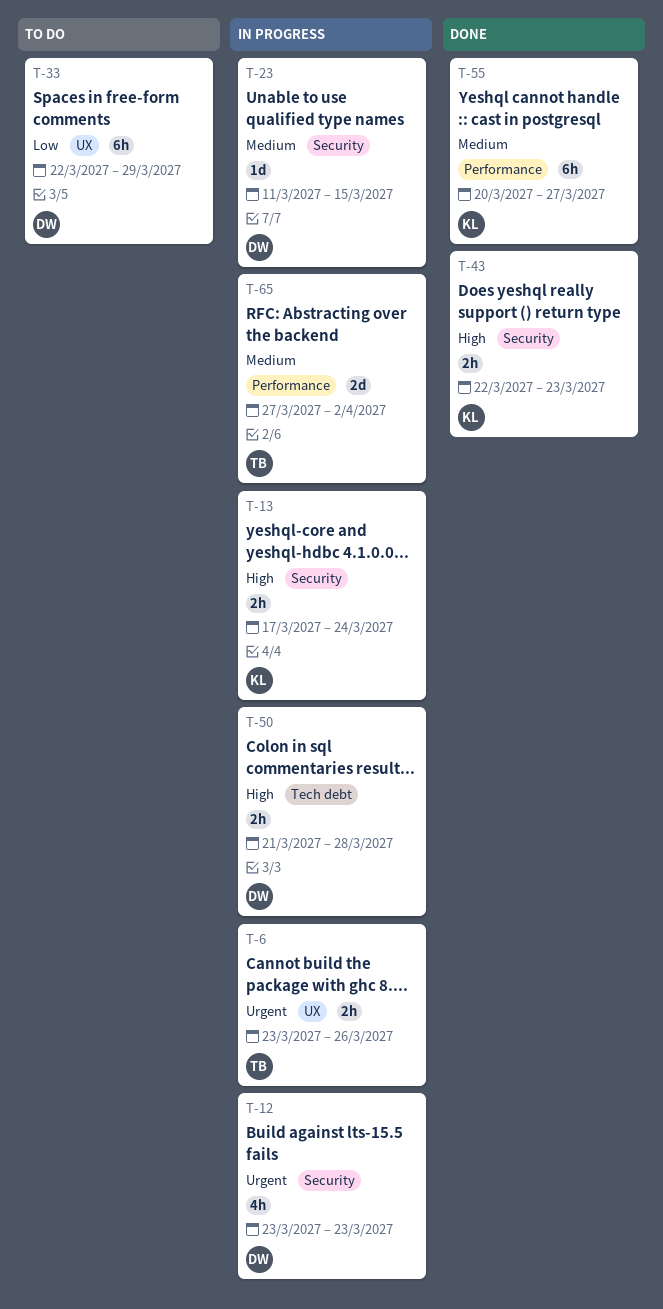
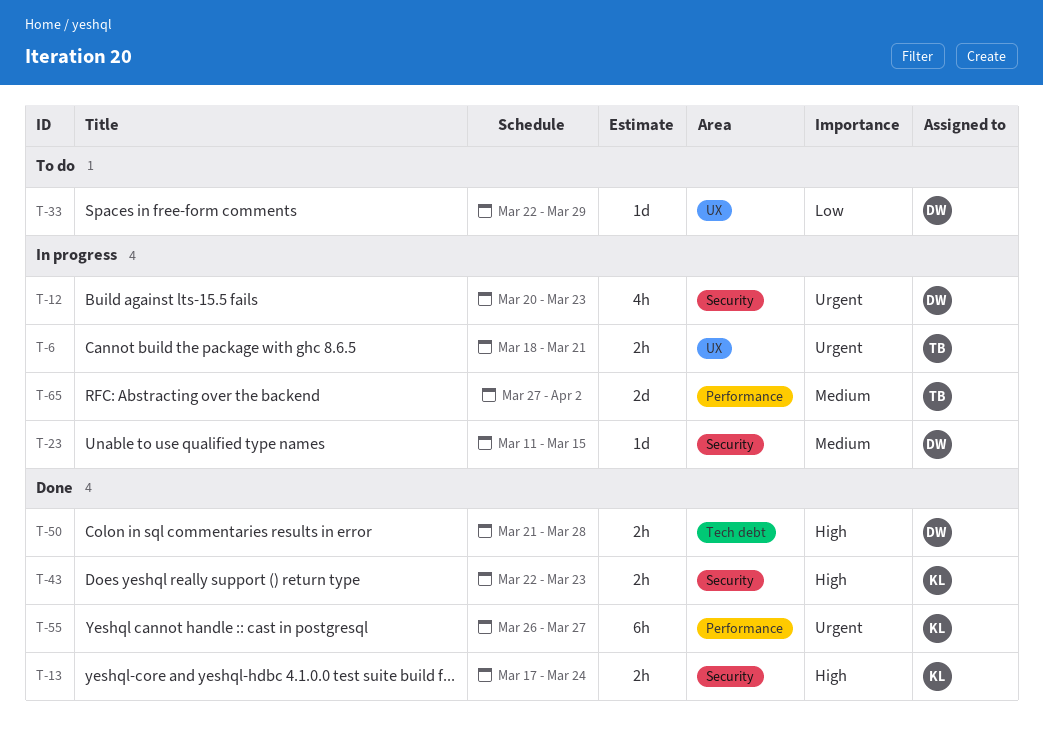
T-6, start: Mar 23 -> Mar 18
T-6, due: Mar 26 -> Mar 21
T-12, start: Mar 23 -> Mar 20
T-13, status: In progress -> Done
T-33, estimate: 6h -> 1d
T-50, status: In progress -> Done
T-55, priority: Medium -> Urgent
T-55, start: Mar 20 -> Mar 26

